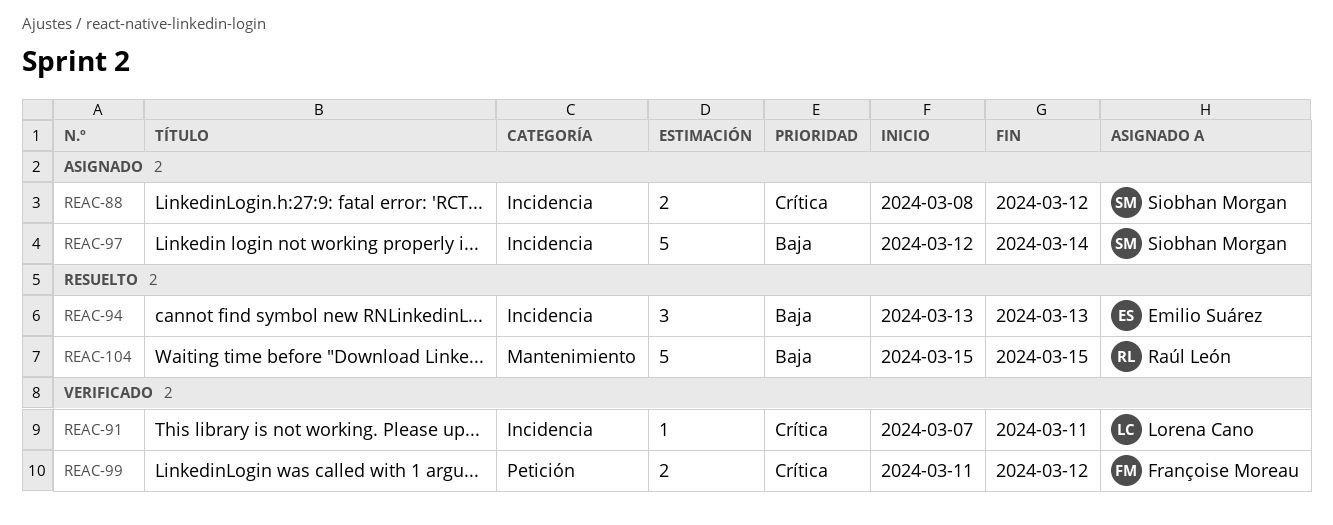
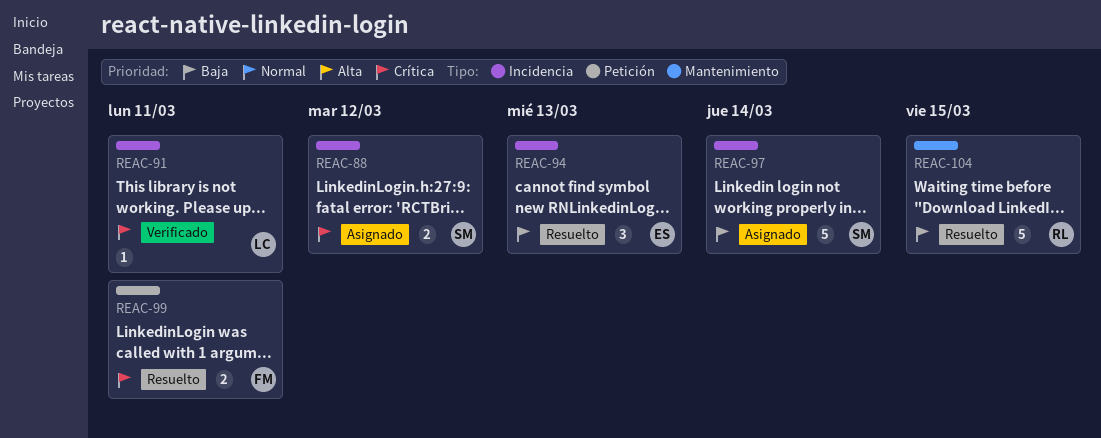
REAC-99, status: Verificado -> Resuelto
REAC-99, due: Mar 12 -> Mar 11

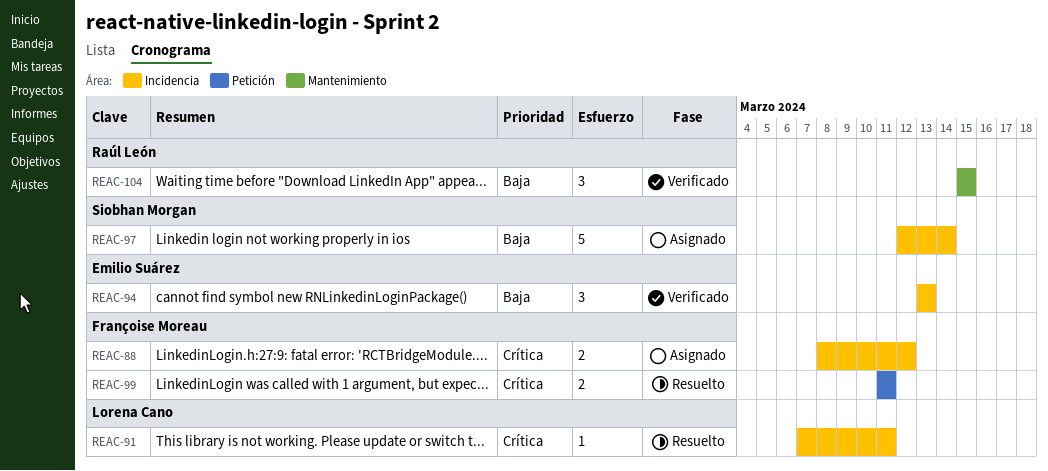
REAC-88, owner: Siobhan Morgan -> Françoise Moreau
REAC-91, status: Verificado -> Resuelto
REAC-94, status: Resuelto -> Verificado
REAC-104, status: Resuelto -> Verificado
REAC-104, estimate: 5 -> 3

